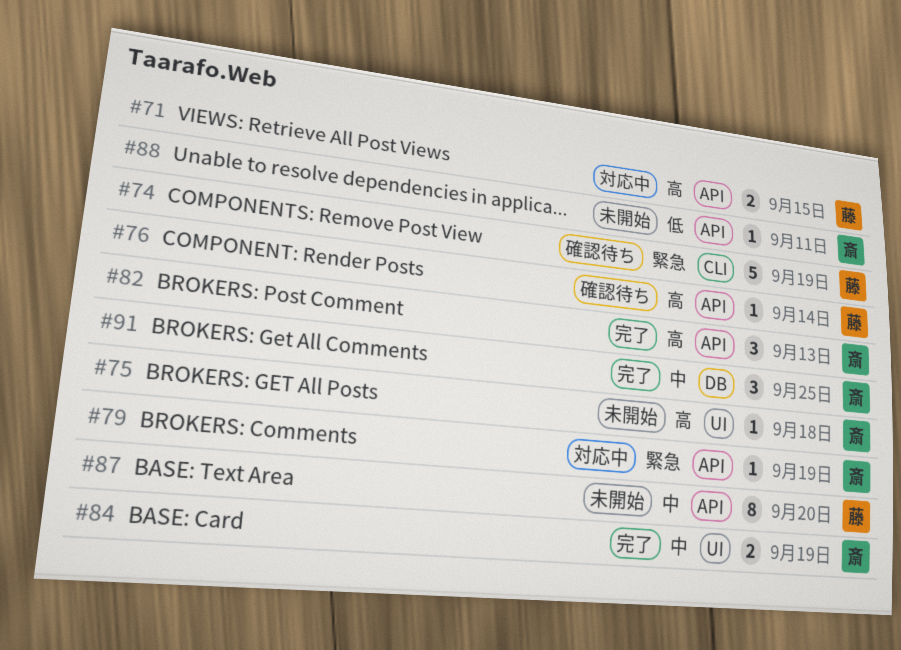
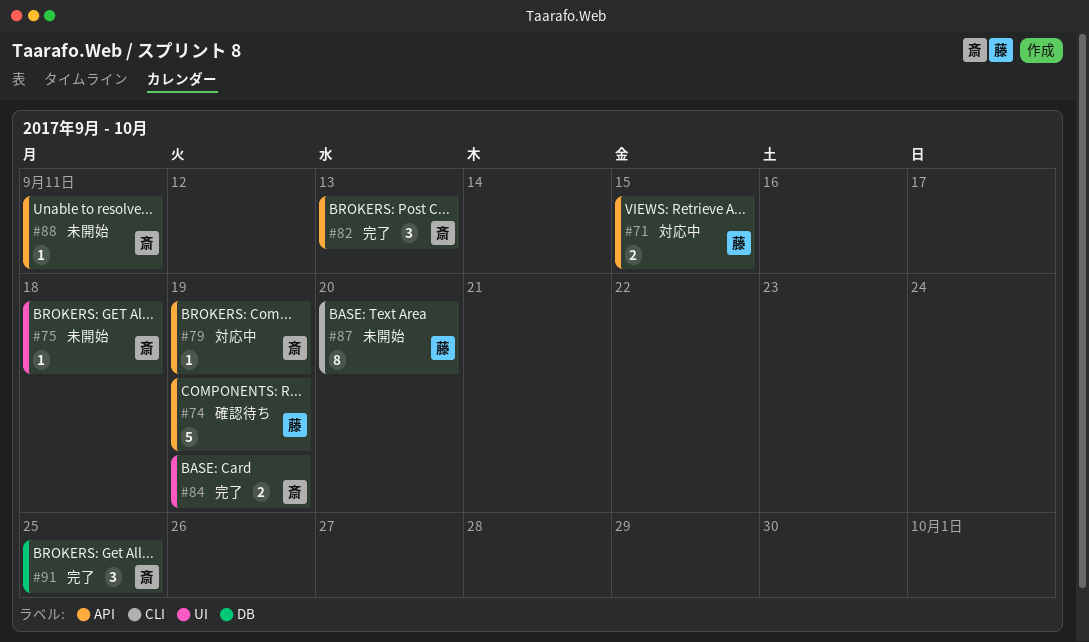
#74, label: CLI -> API
#76: present -> none
#87, label: API -> CLI

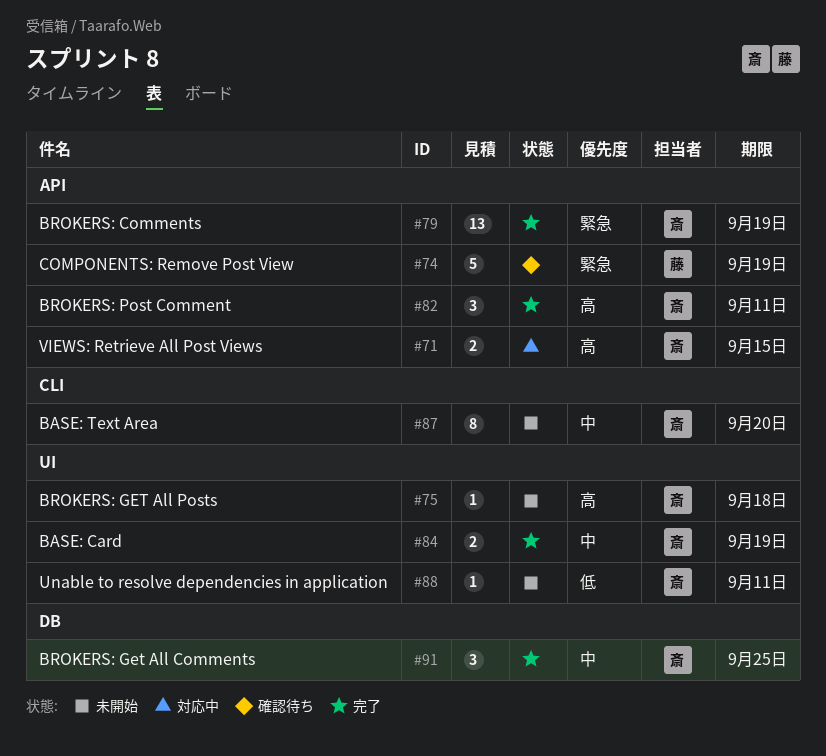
#71, owner: 藤 -> 斎
#79, status: 対応中 -> 完了
#79, estimate: 1 -> 13
#82, due: Sep 13 -> Sep 11
#87, owner: 藤 -> 斎
#88, label: API -> UI

